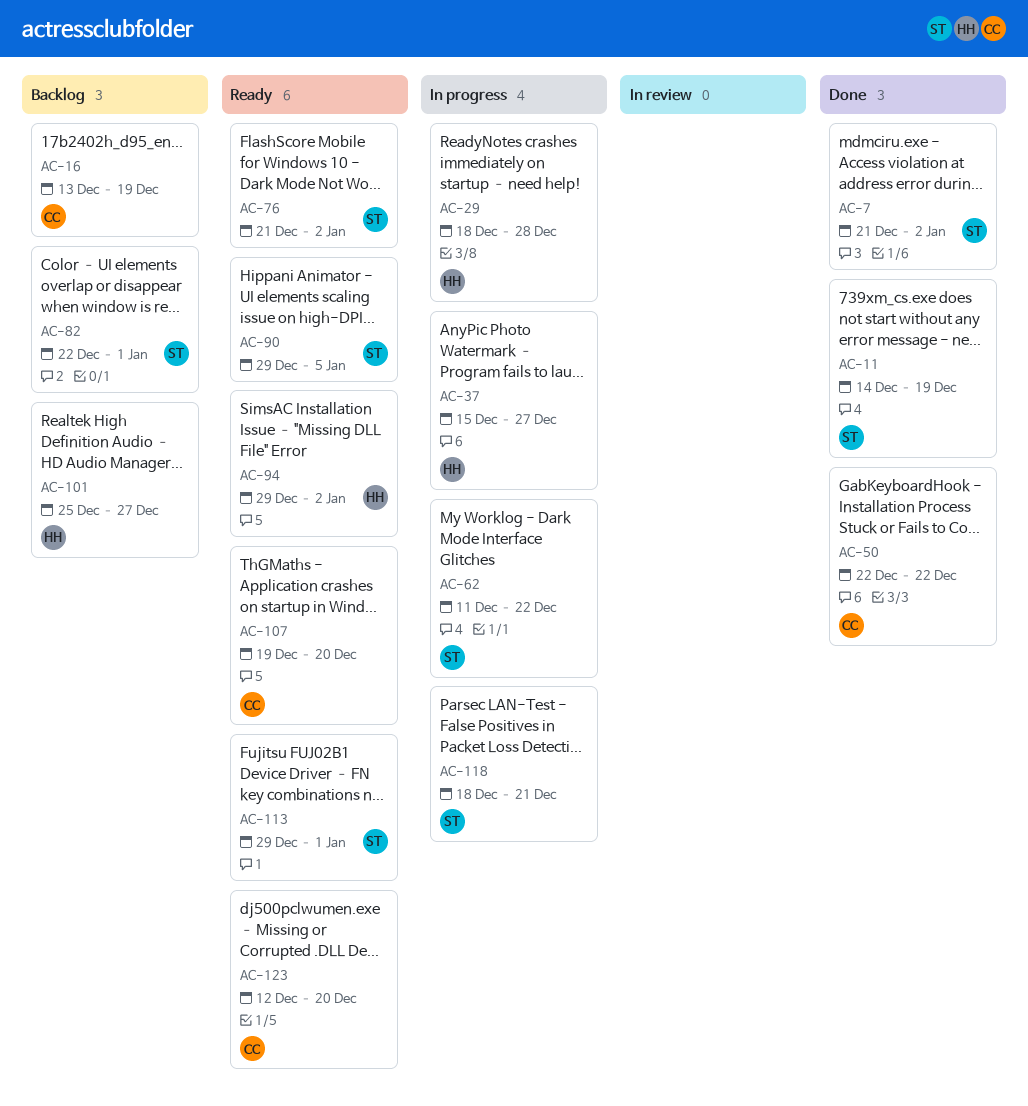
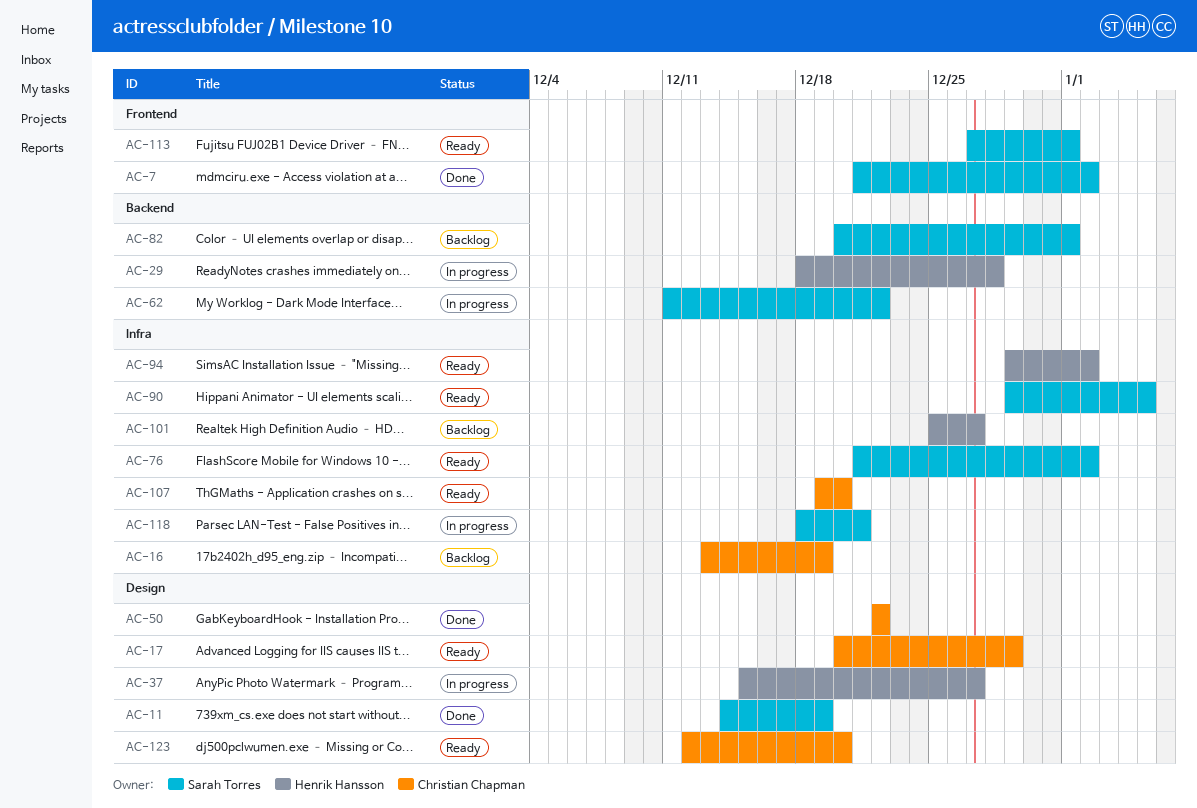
AC-17: none -> present
AC-82, start: Dec 22 -> Dec 20
AC-113, start: Dec 29 -> Dec 27

